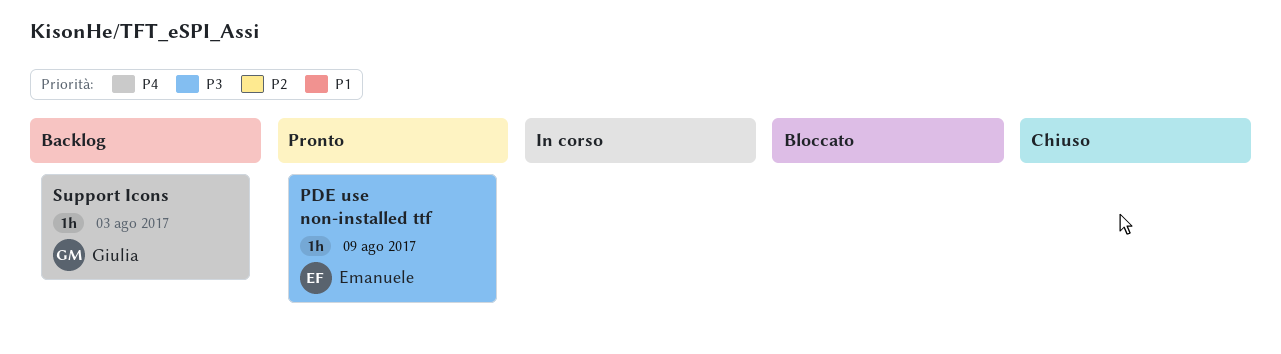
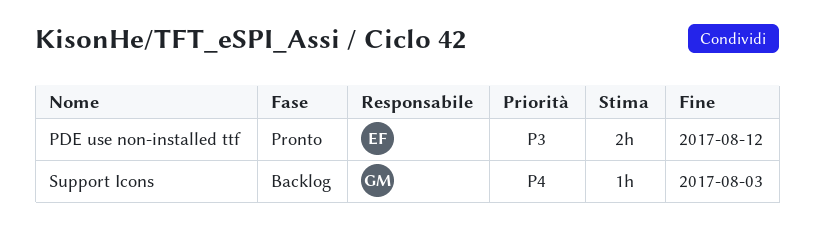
PDE use non-installed ttf, estimate: 1h -> 2h
PDE use non-installed ttf, due: Aug 9 -> Aug 12

